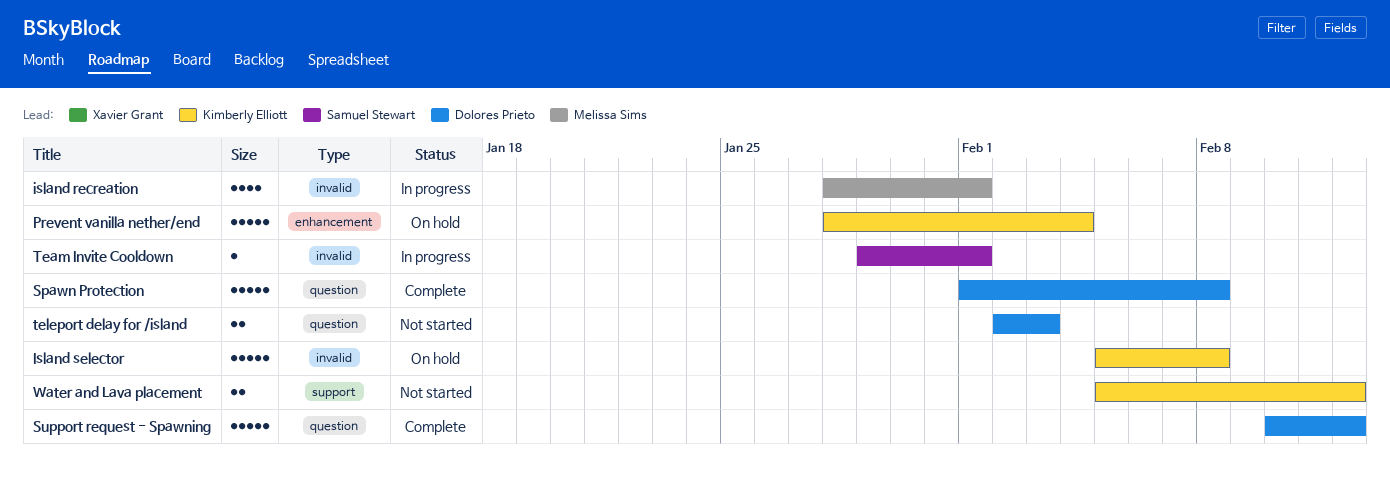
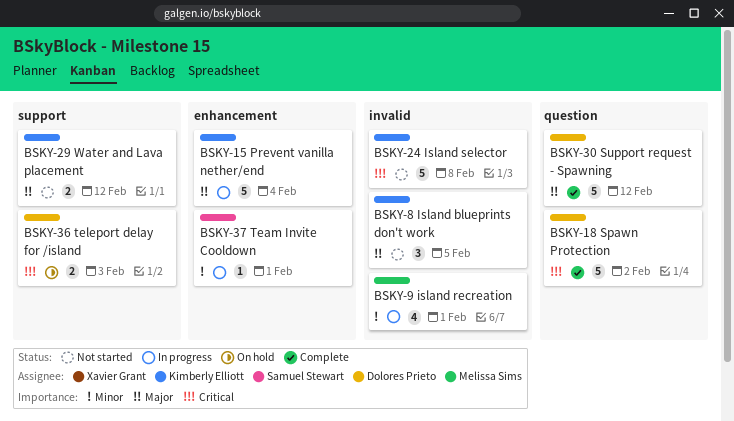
Island blueprints don't work: none -> present
Island selector, status: On hold -> Not started
Prevent vanilla nether/end, status: On hold -> In progress
Spawn Protection, due: Feb 8 -> Feb 2
Team Invite Cooldown, label: invalid -> enhancement
teleport delay for /island, status: Not started -> On hold
teleport delay for /island, label: question -> support

